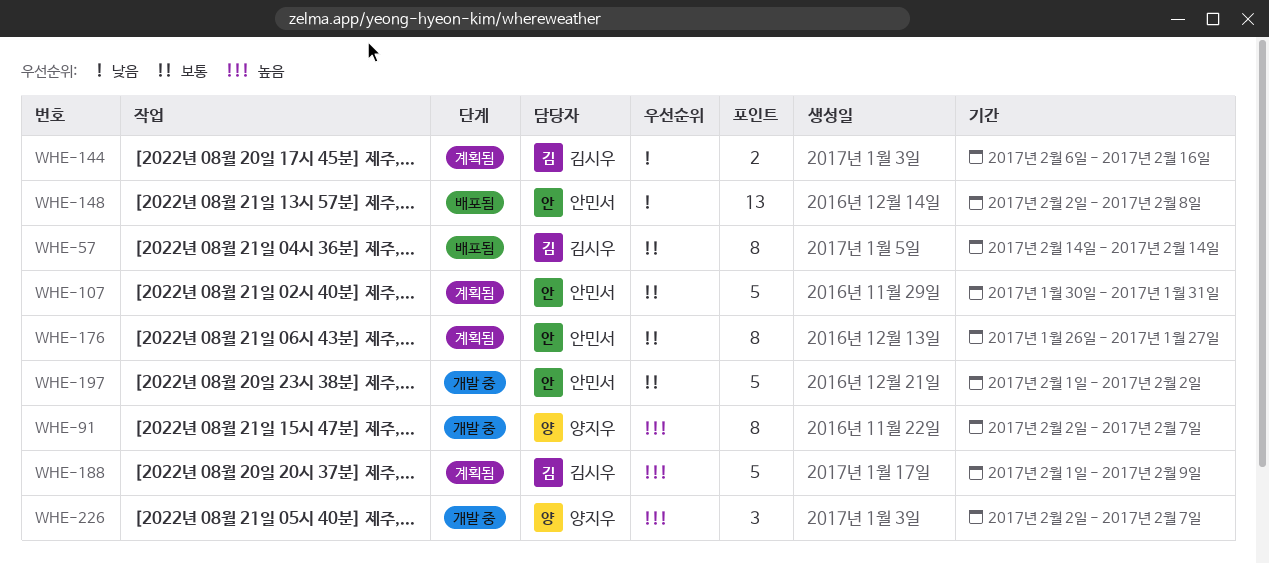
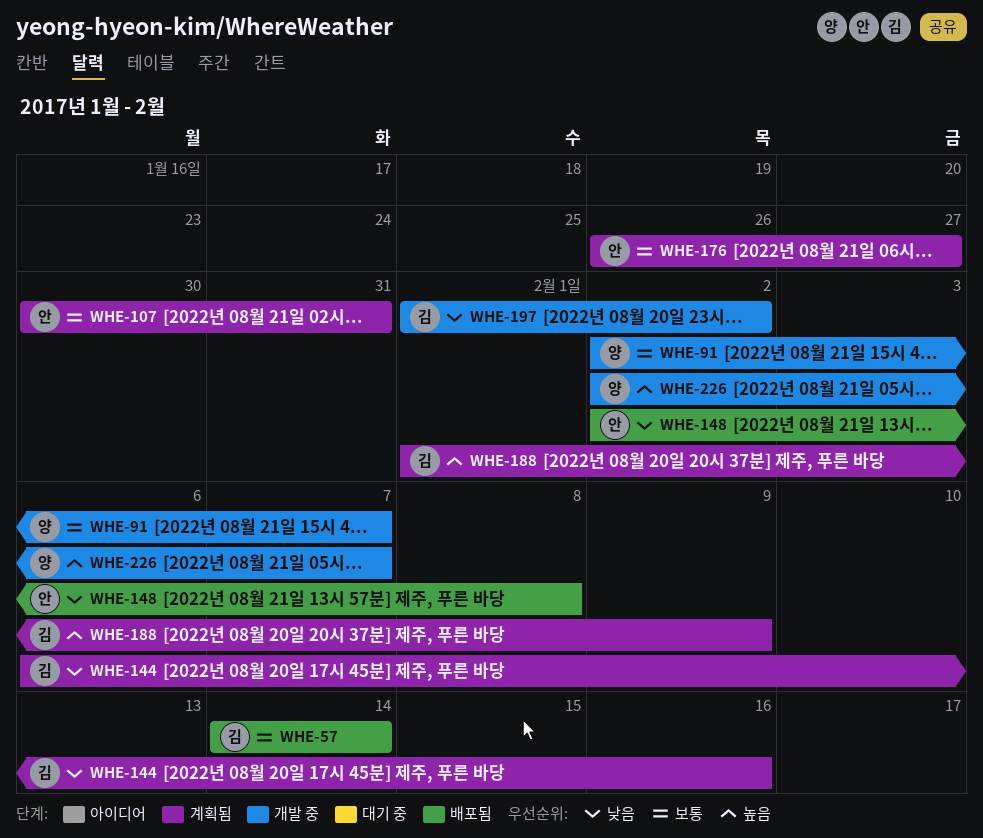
WHE-91, priority: 높음 -> 보통
WHE-197, owner: 안민서 -> 김시우
WHE-197, priority: 보통 -> 낮음

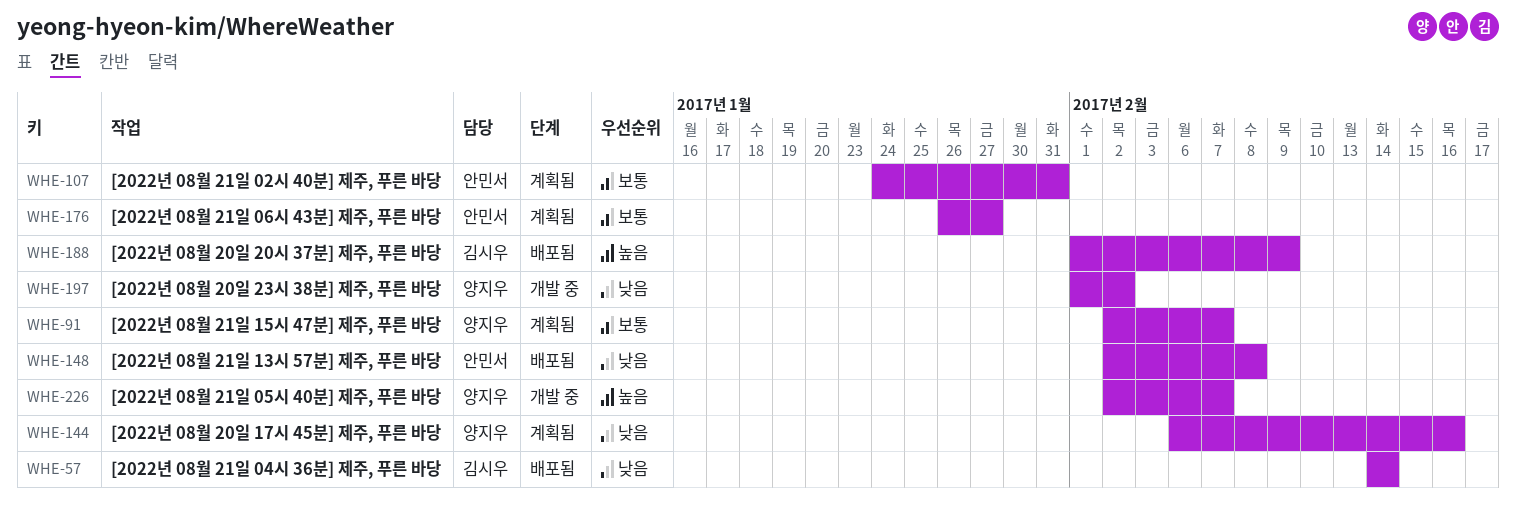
WHE-57, priority: 보통 -> 낮음
WHE-91, status: 개발 중 -> 계획됨
WHE-107, start: Jan 30 -> Jan 24
WHE-144, owner: 김시우 -> 양지우
WHE-188, status: 계획됨 -> 배포됨
WHE-197, owner: 김시우 -> 양지우

